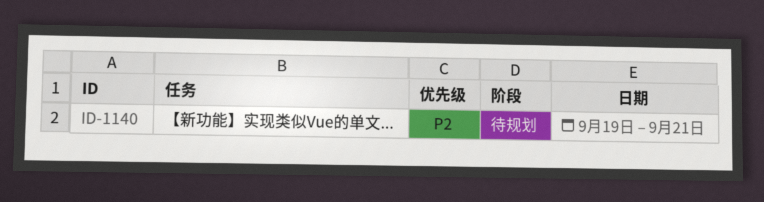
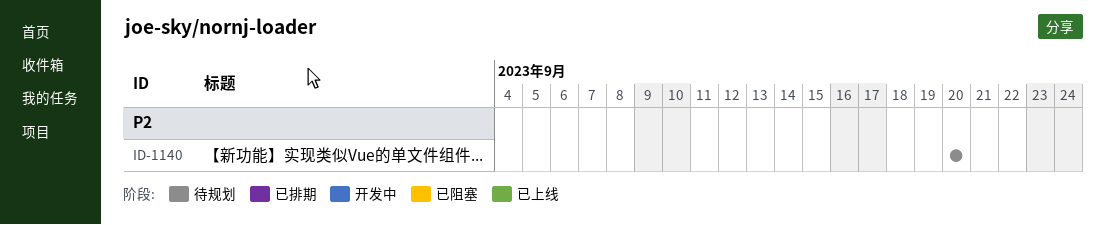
ID-1140, start: Sep 19 -> Sep 20
ID-1140, due: Sep 21 -> Sep 20

